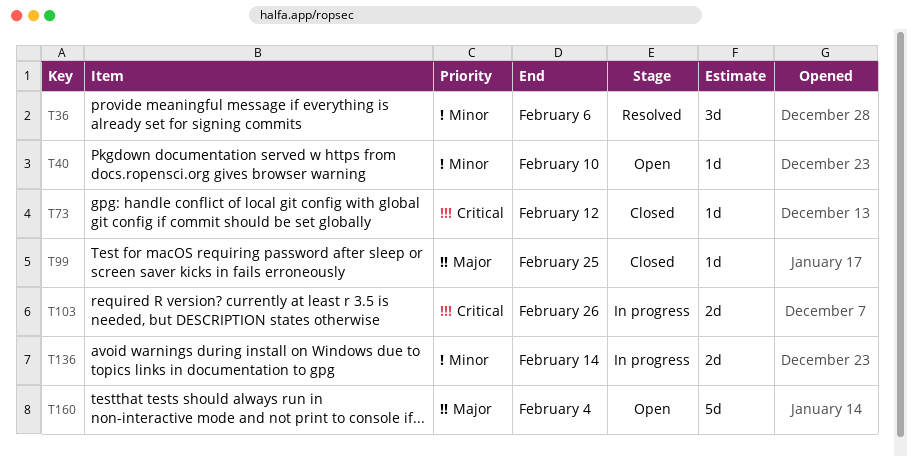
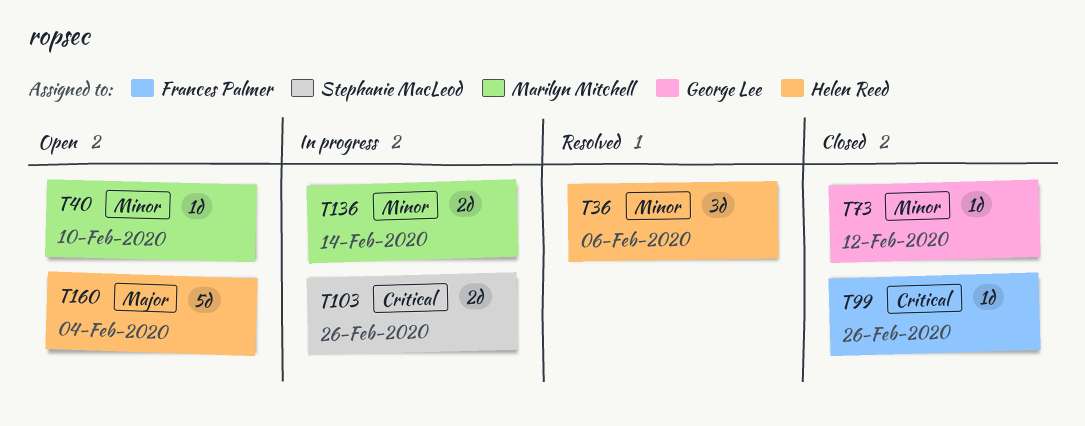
T73, priority: Critical -> Minor
T99, priority: Major -> Critical
T99, due: Feb 25 -> Feb 26

